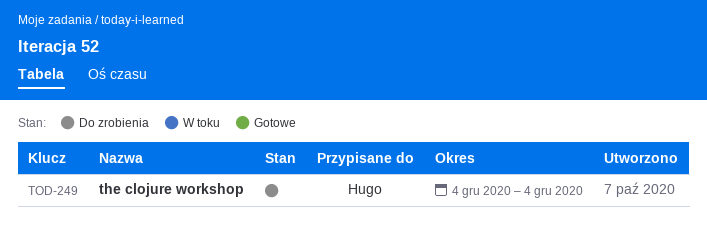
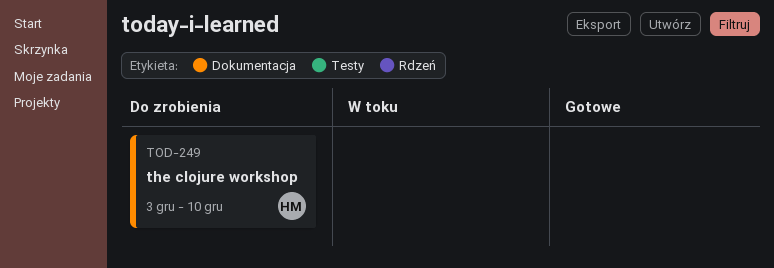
TOD-249, start: Dec 4 -> Dec 3
TOD-249, due: Dec 4 -> Dec 10

